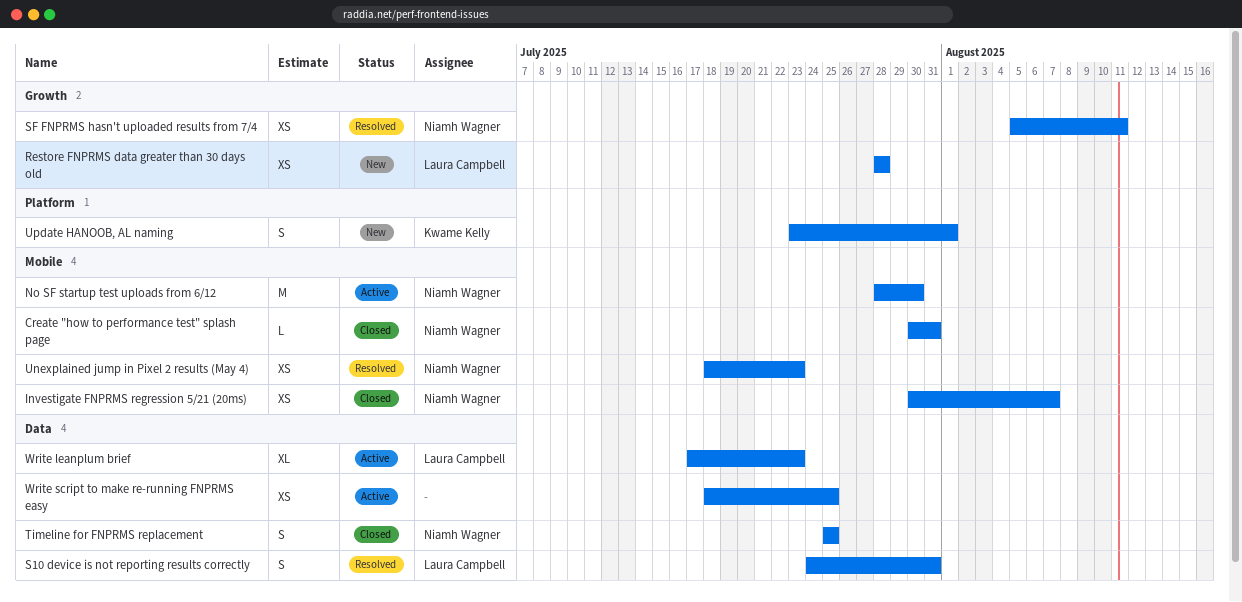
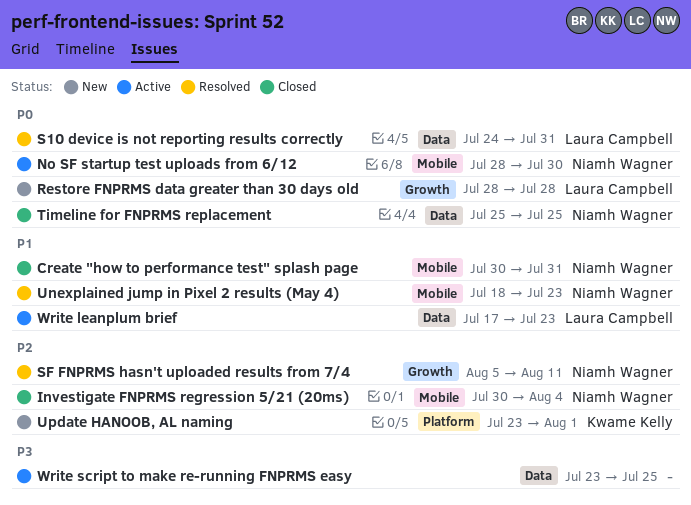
Investigate FNPRMS regression 5/21 (20ms), due: Aug 7 -> Aug 4
Write script to make re-running FNPRMS easy, start: Jul 18 -> Jul 23

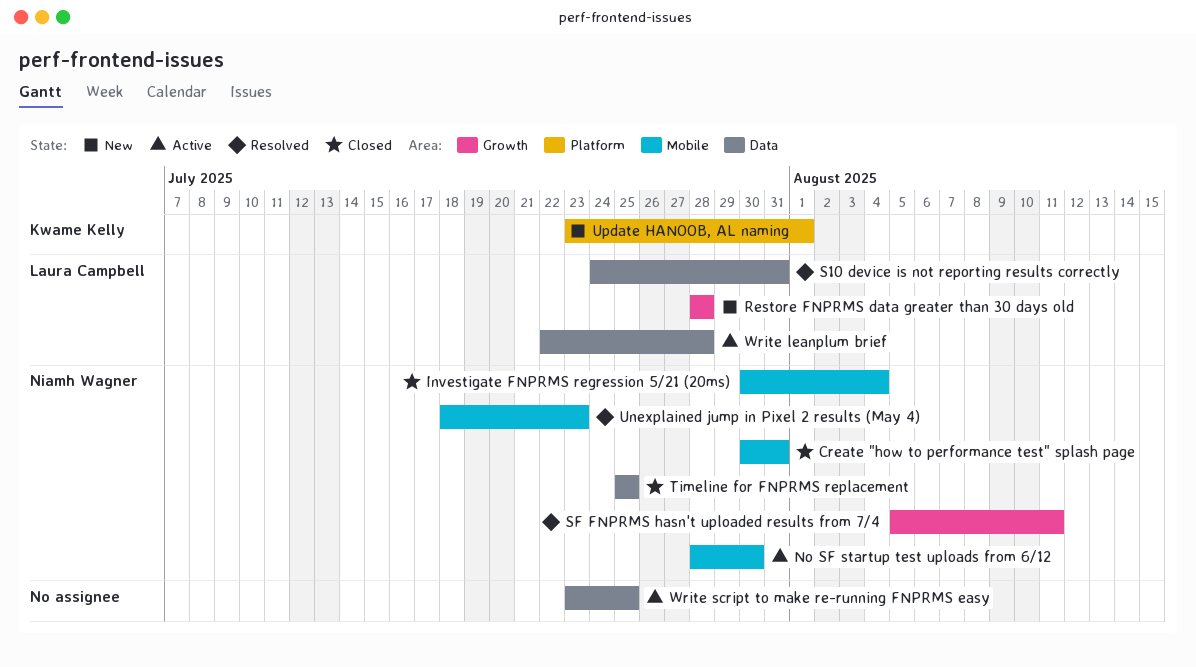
Write leanplum brief, start: Jul 17 -> Jul 22
Write leanplum brief, due: Jul 23 -> Jul 28

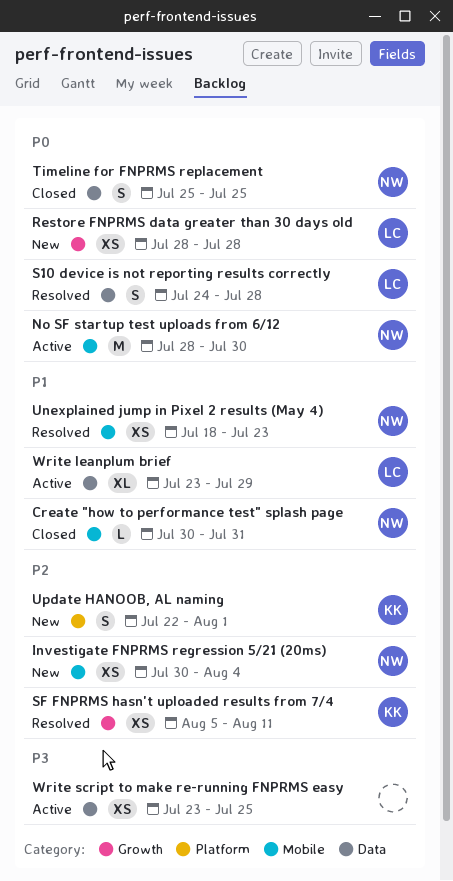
Investigate FNPRMS regression 5/21 (20ms), status: Closed -> New
S10 device is not reporting results correctly, due: Jul 31 -> Jul 28
SF FNPRMS hasn't uploaded results from 7/4, owner: Niamh Wagner -> Kwame Kelly
Update HANOOB, AL naming, start: Jul 23 -> Jul 22
Write leanplum brief, start: Jul 22 -> Jul 23
Write leanplum brief, due: Jul 28 -> Jul 29

